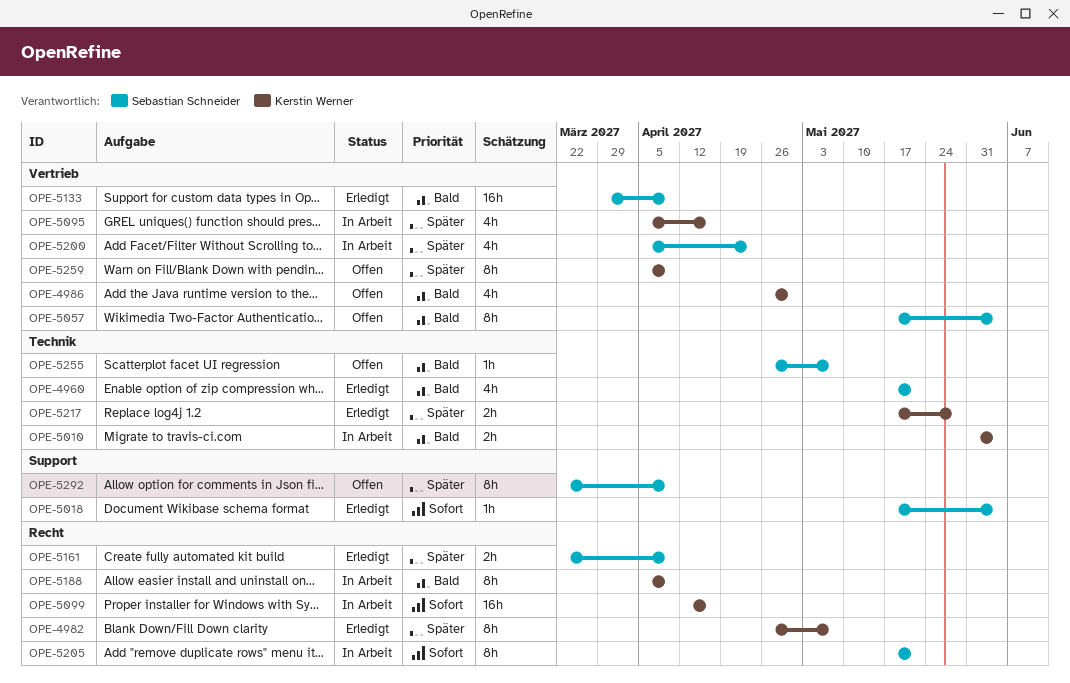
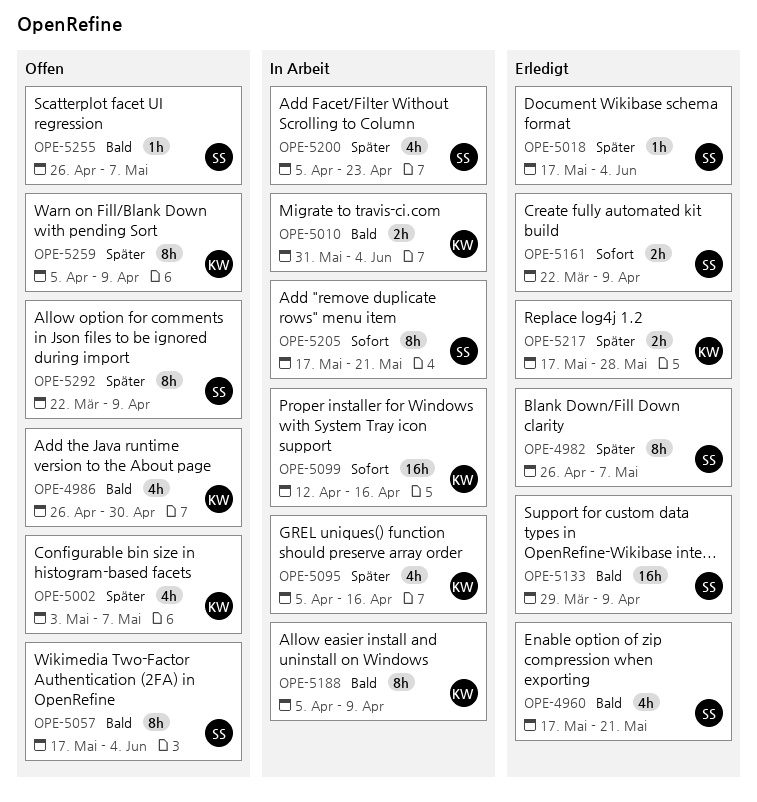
OPE-4982, owner: Kerstin Werner -> Sebastian Schneider
OPE-5002: none -> present
OPE-5018, priority: Sofort -> Später
OPE-5161, priority: Später -> Sofort

